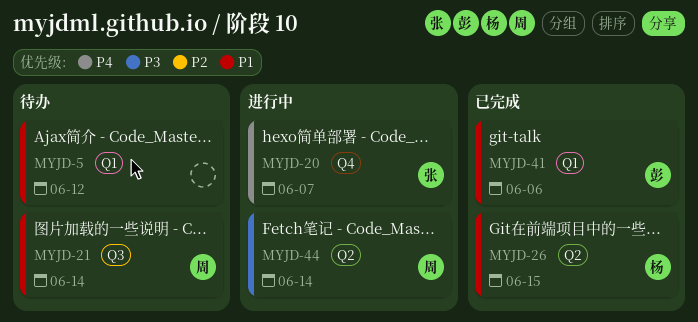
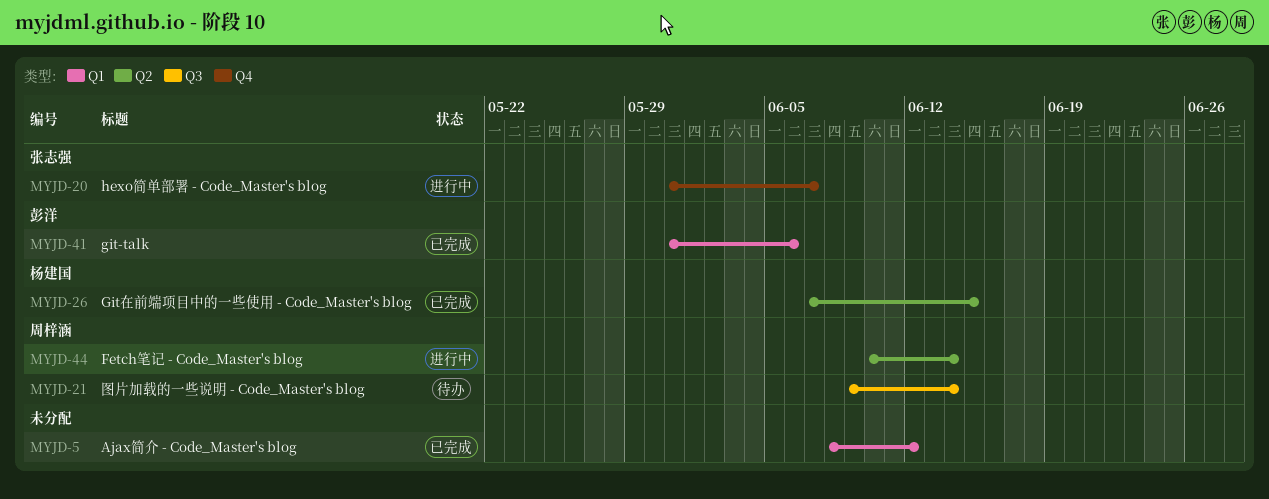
MYJD-5, status: 待办 -> 已完成

